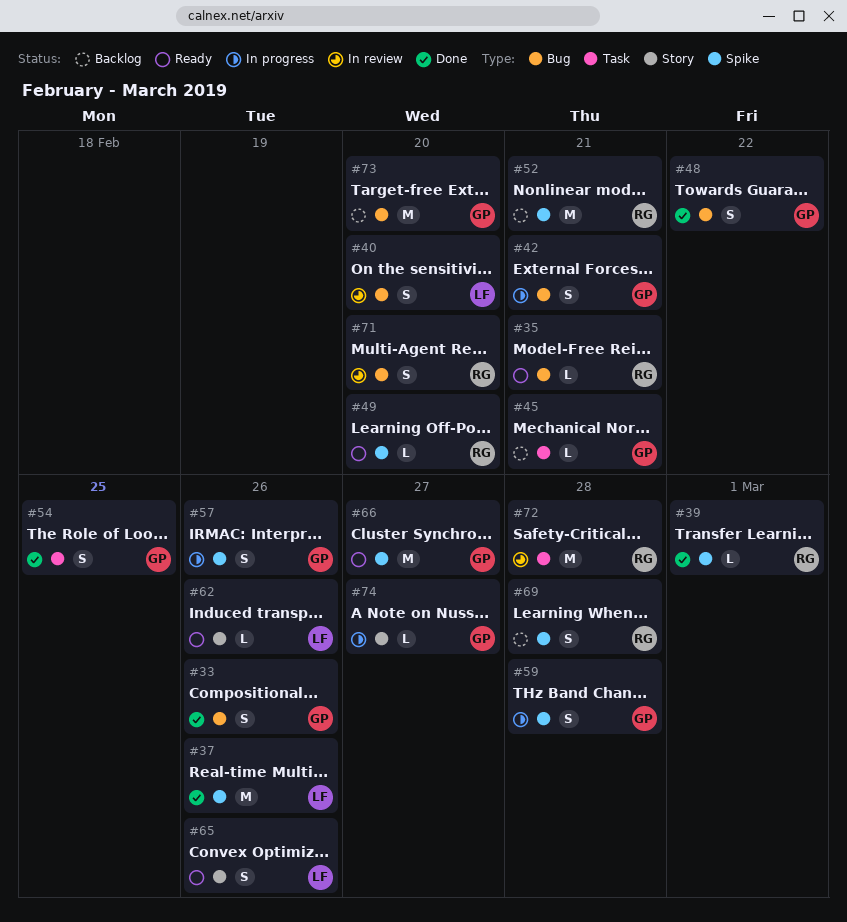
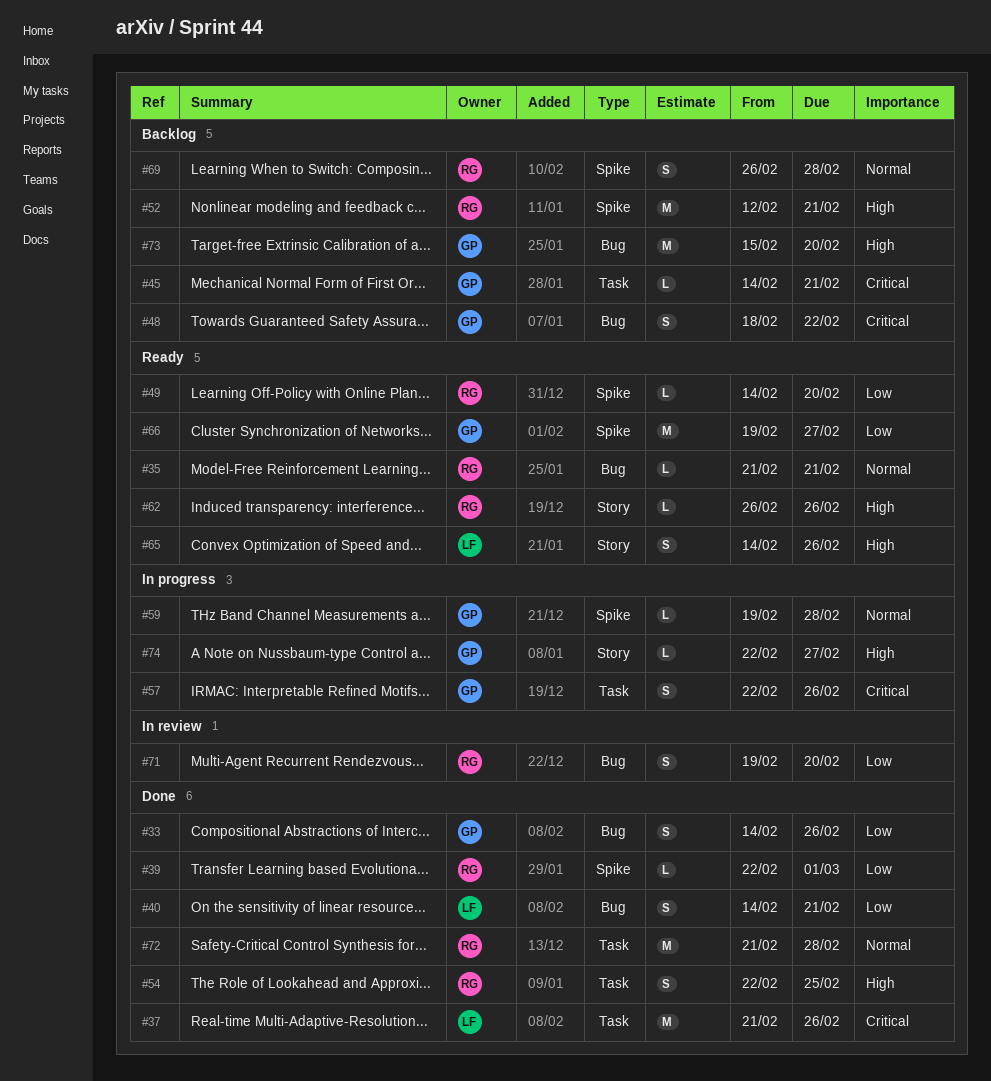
#37, label: Spike -> Task
#40, status: In review -> Done
#40, due: Feb 20 -> Feb 21
#42: present -> none
#48, status: Done -> Backlog
#54, owner: GP -> RG
#57, label: Spike -> Task
#59, estimate: S -> L
#62, owner: LF -> RG
#72, status: In review -> Done

